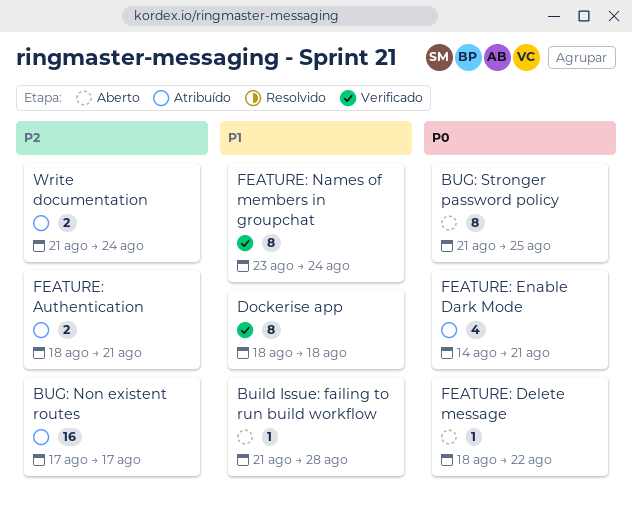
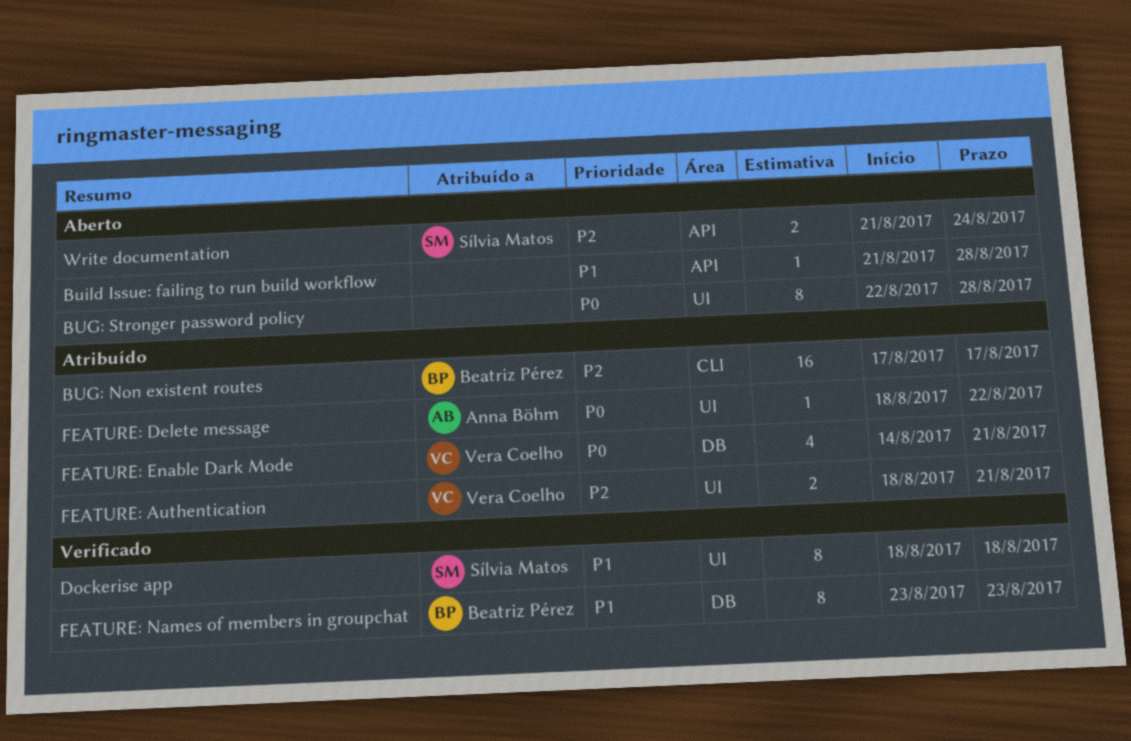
BUG: Stronger password policy, start: Aug 21 -> Aug 22
BUG: Stronger password policy, due: Aug 25 -> Aug 28
FEATURE: Delete message, status: Aberto -> Atribuído
FEATURE: Names of members in groupchat, due: Aug 24 -> Aug 23
Write documentation, status: Atribuído -> Aberto

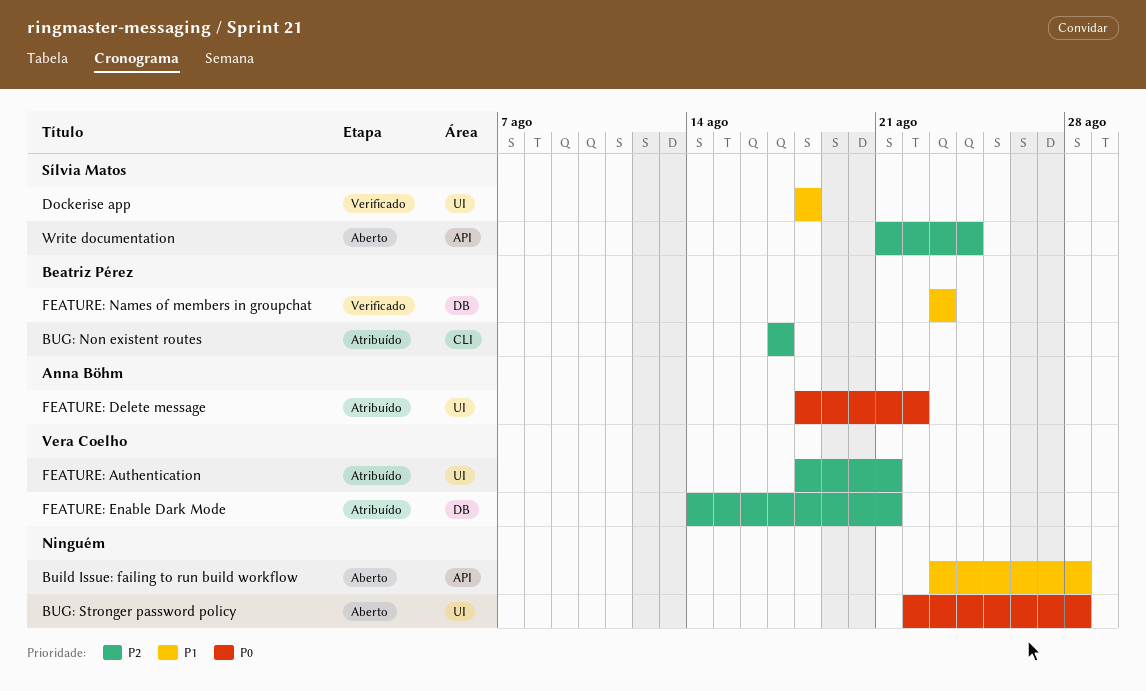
Build Issue: failing to run build workflow, start: Aug 21 -> Aug 23
FEATURE: Enable Dark Mode, priority: P0 -> P2

